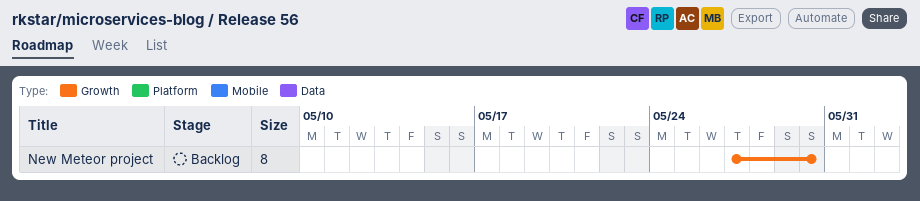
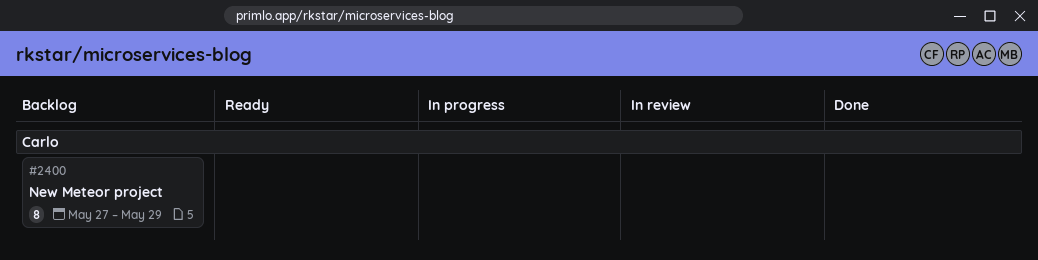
New Meteor project, due: May 30 -> May 29

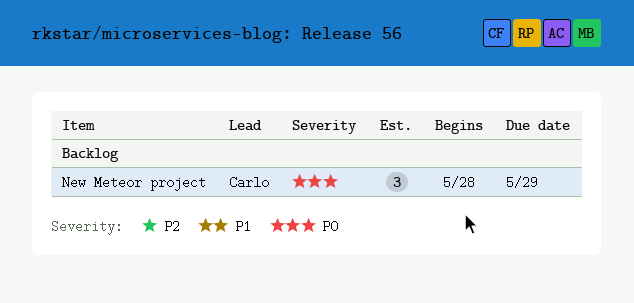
New Meteor project, estimate: 8 -> 3
New Meteor project, start: May 27 -> May 28

